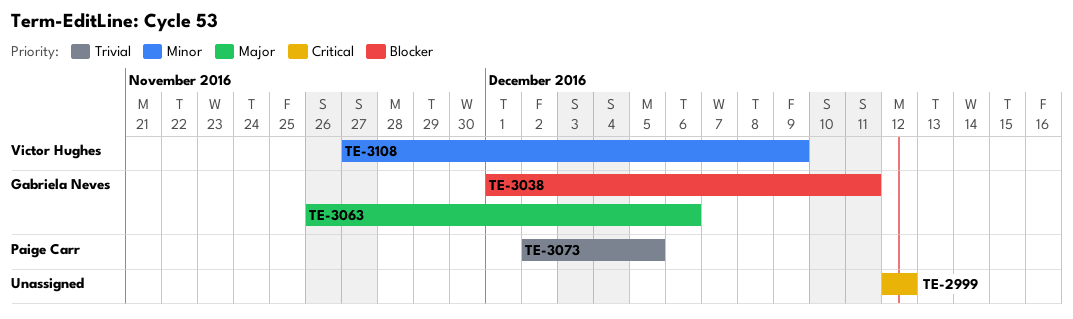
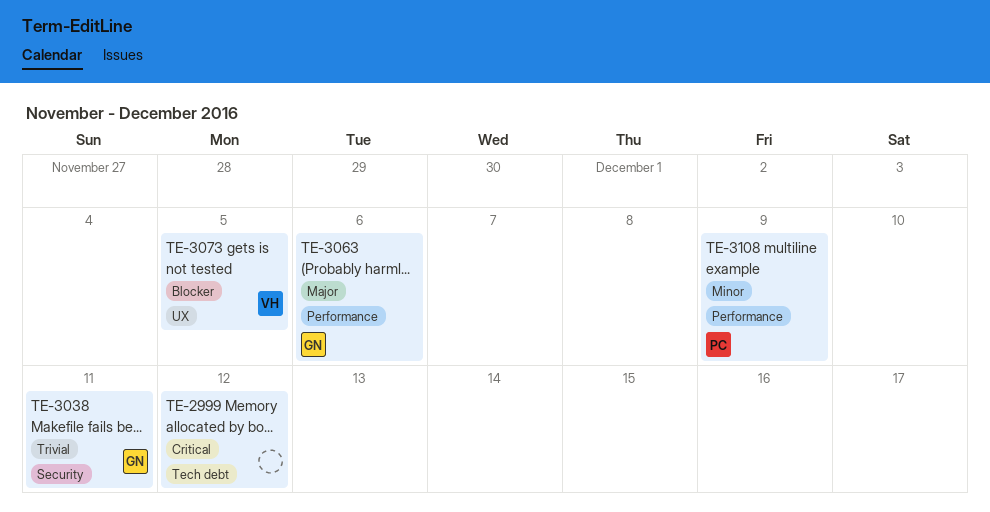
TE-3038, priority: Blocker -> Trivial
TE-3073, owner: Paige Carr -> Victor Hughes
TE-3073, priority: Trivial -> Blocker
TE-3108, owner: Victor Hughes -> Paige Carr

